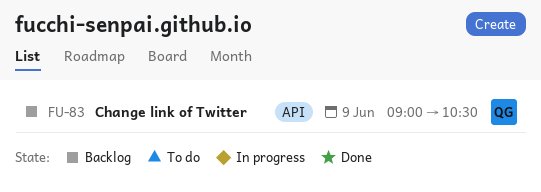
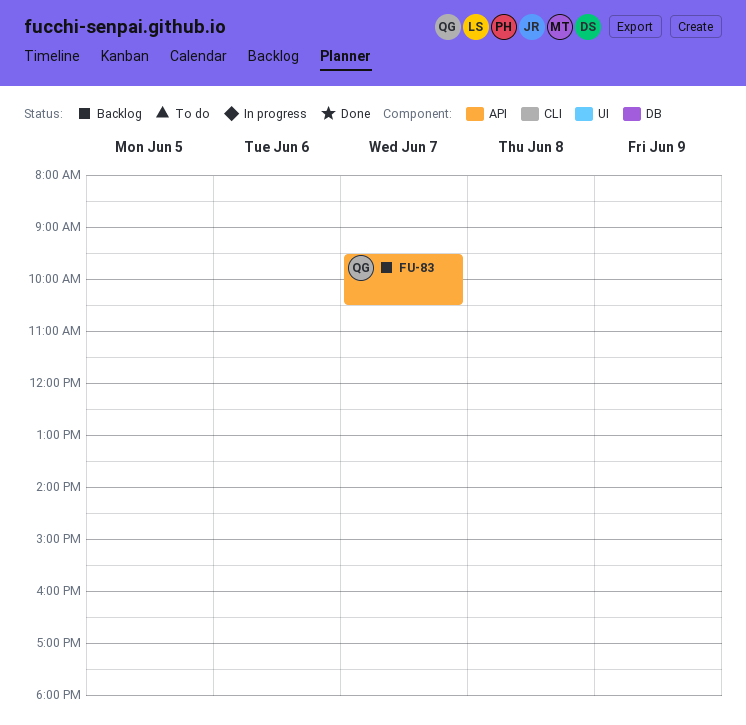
FU-83, day: Jun 9 -> Jun 7
FU-83, begins: 09:00 -> 09:30

